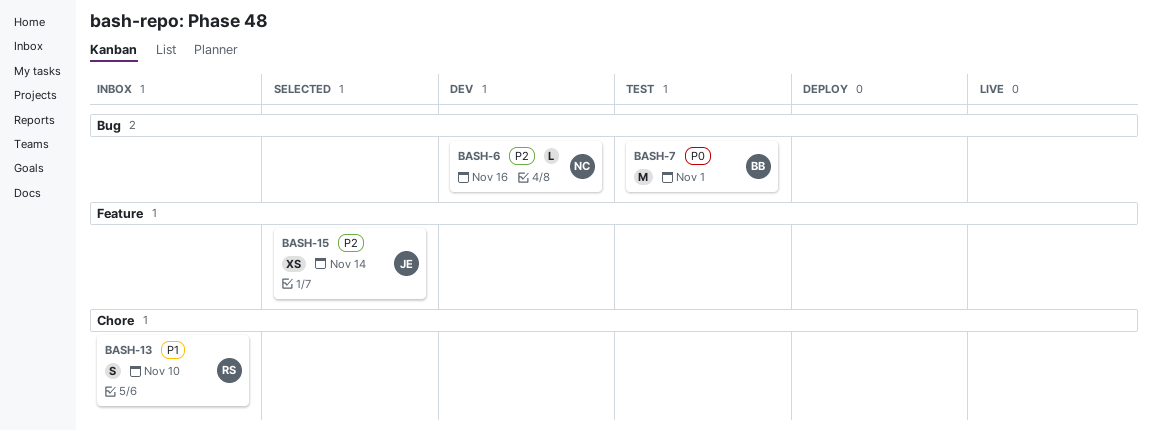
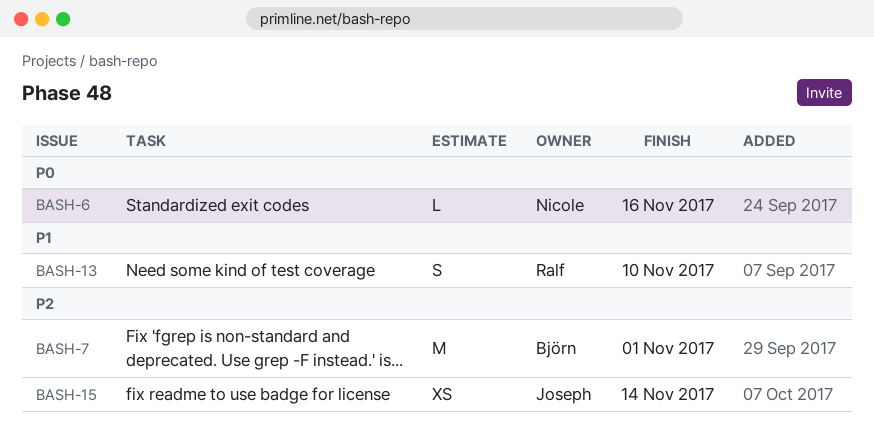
BASH-6, priority: P2 -> P0
BASH-7, priority: P0 -> P2

